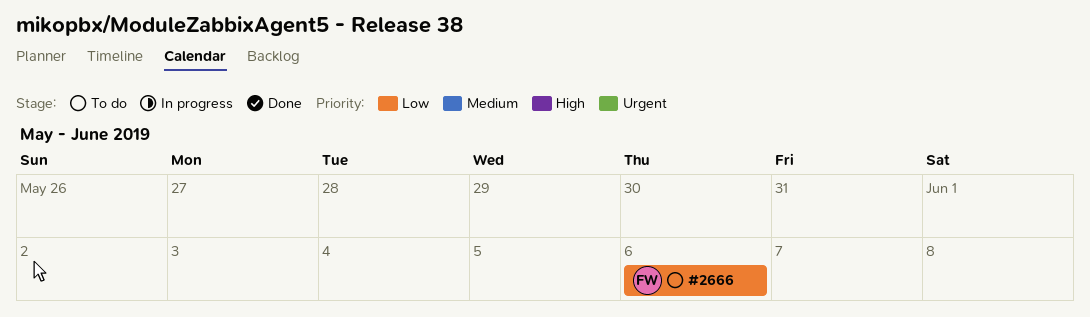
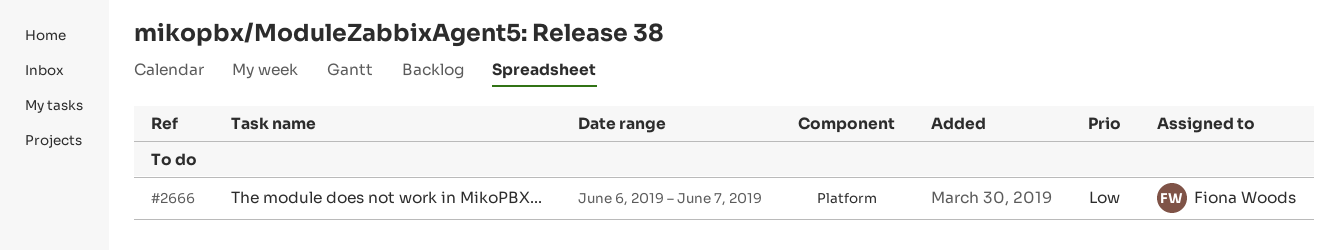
#2666, due: Jun 6 -> Jun 7

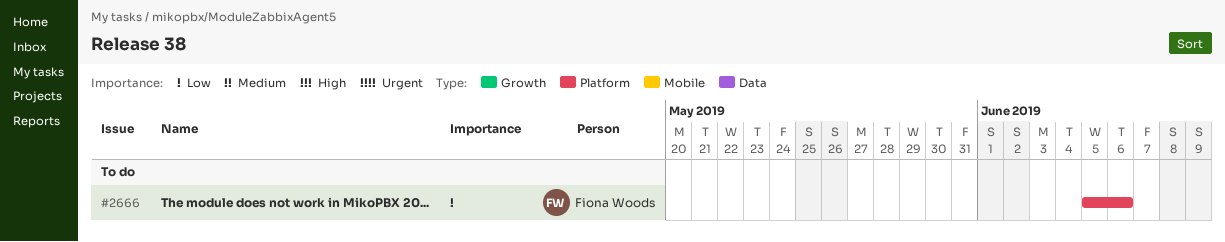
#2666, start: Jun 6 -> Jun 5
#2666, due: Jun 7 -> Jun 6

